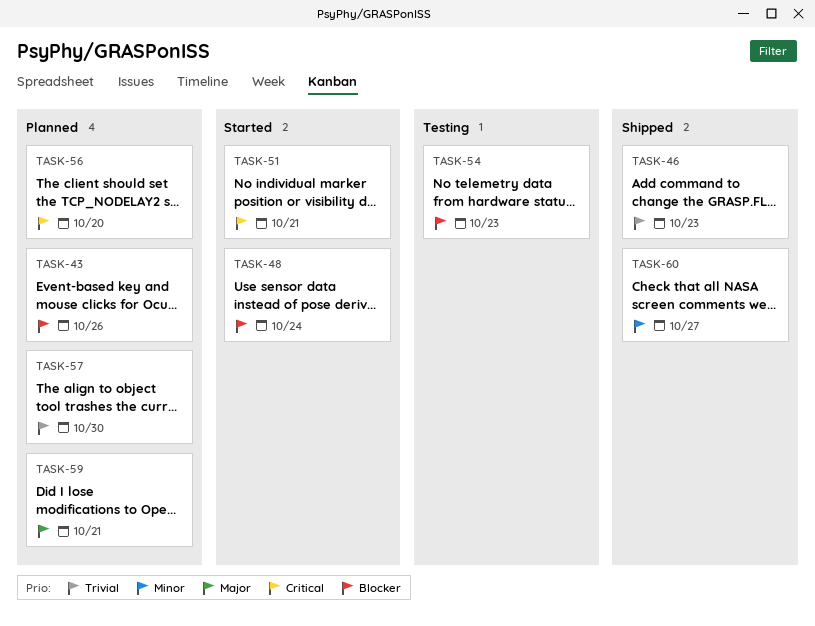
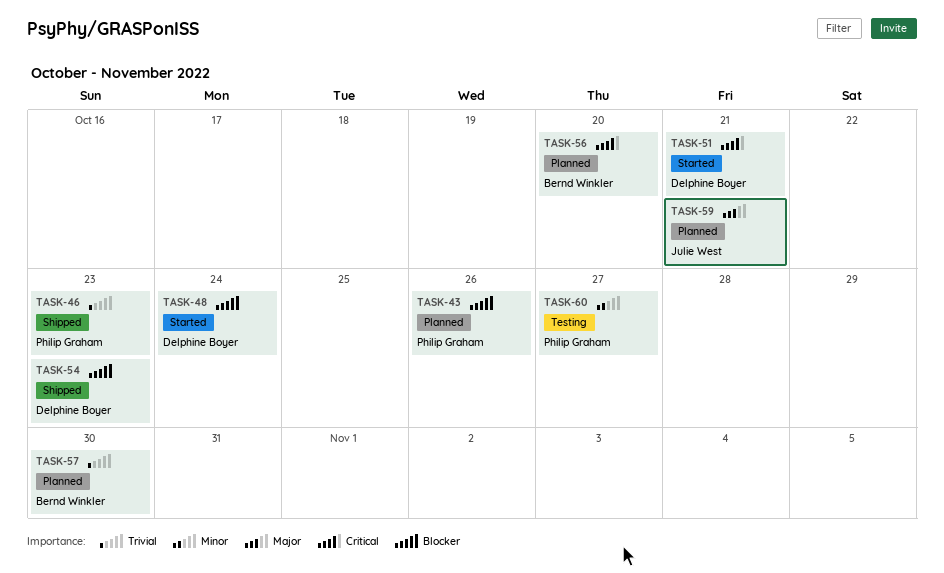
TASK-54, status: Testing -> Shipped
TASK-60, status: Shipped -> Testing

